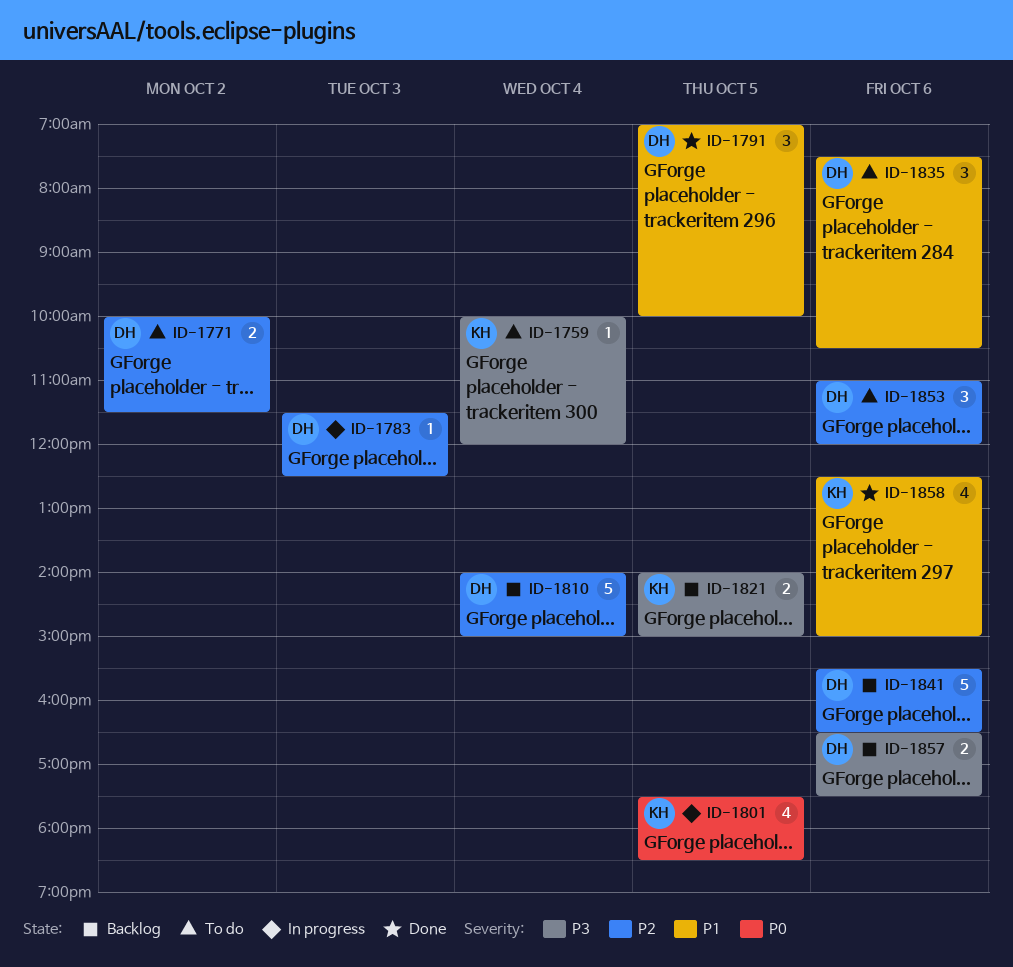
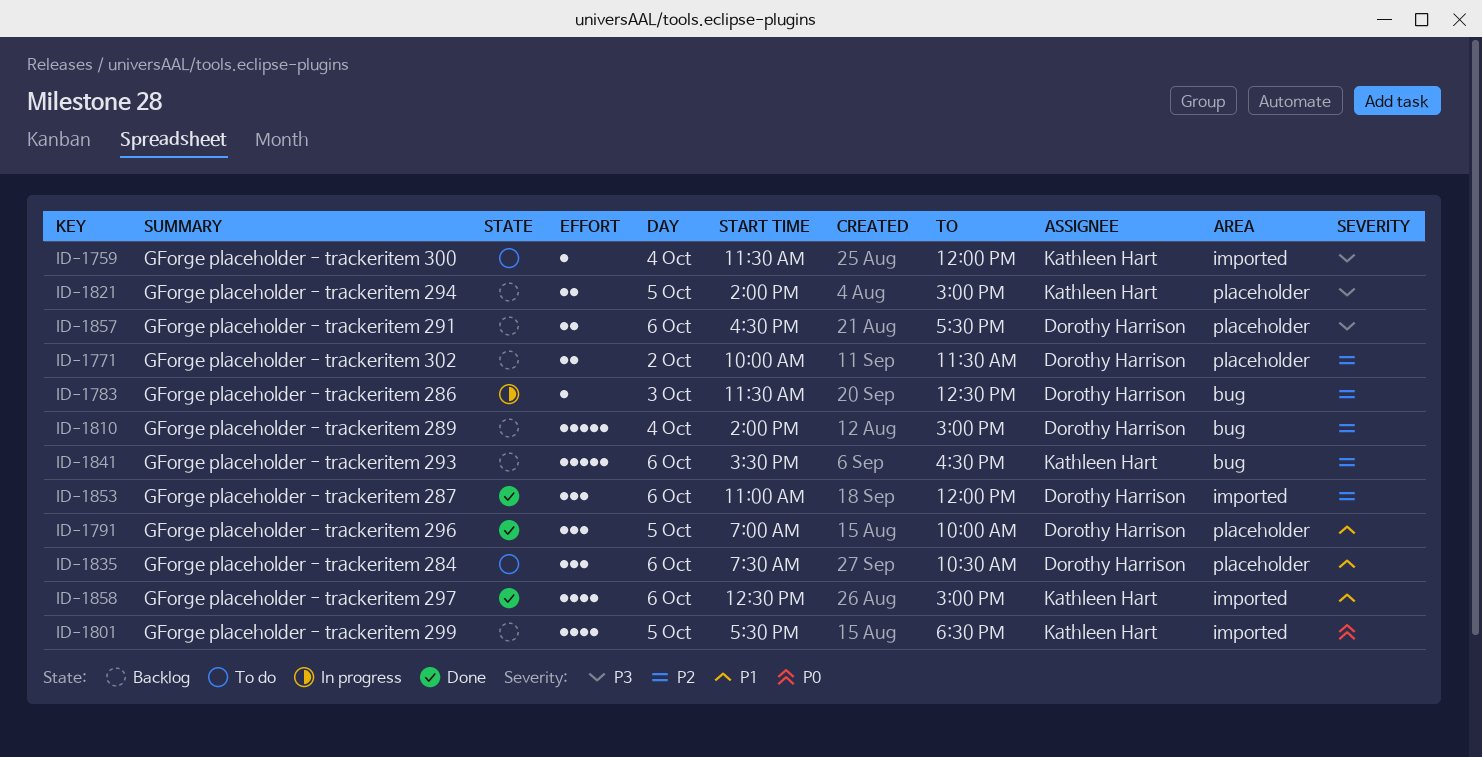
ID-1759, begins: 10:00 -> 11:30
ID-1771, status: To do -> Backlog
ID-1801, status: In progress -> Backlog
ID-1841, owner: Dorothy Harrison -> Kathleen Hart
ID-1853, status: To do -> Done

